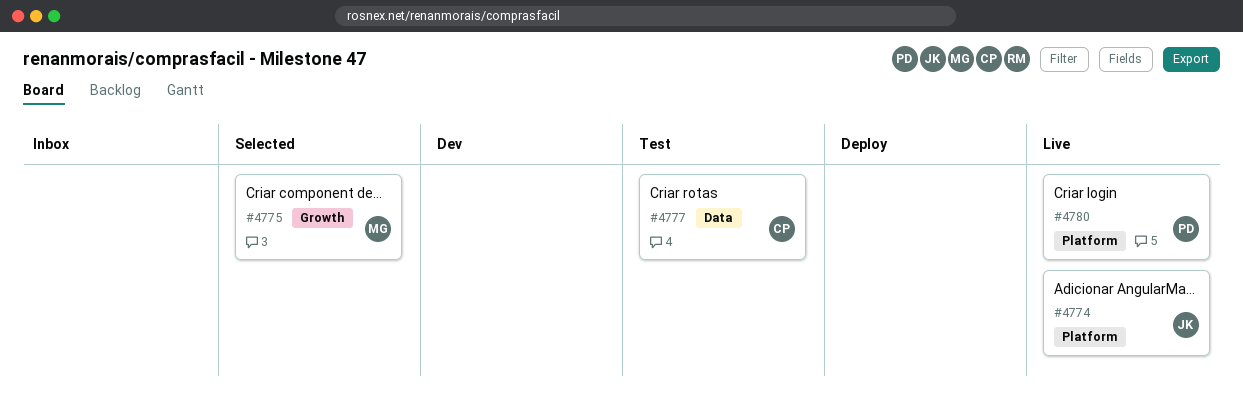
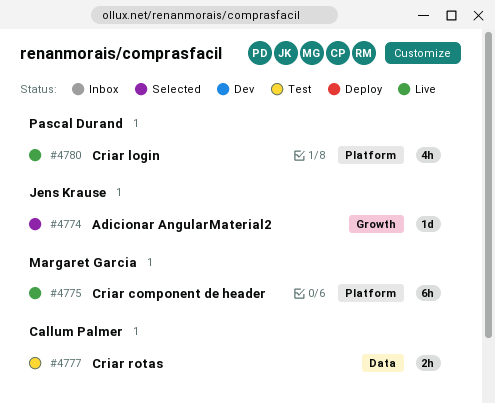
#4774, status: Live -> Selected
#4774, label: Platform -> Growth
#4775, status: Selected -> Live
#4775, label: Growth -> Platform

